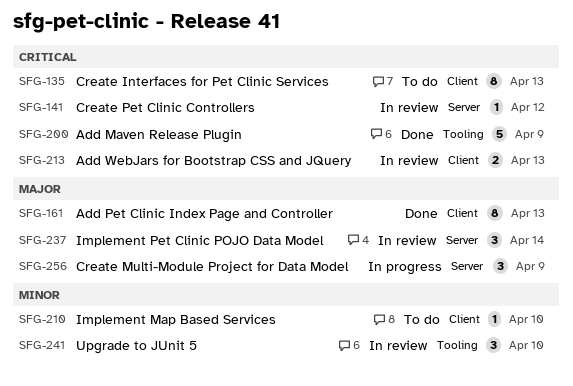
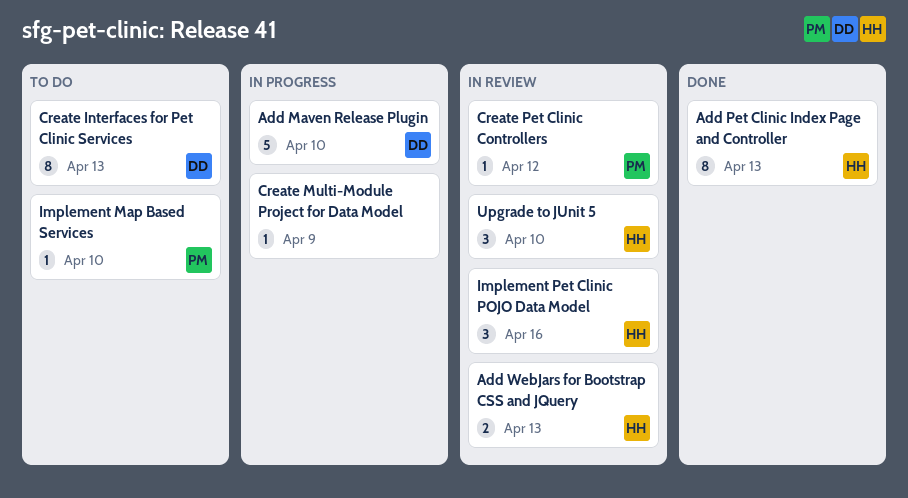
Add Maven Release Plugin, status: Done -> In progress
Add Maven Release Plugin, due: Apr 9 -> Apr 10
Create Multi-Module Project for Data Model, estimate: 3 -> 1
Implement Pet Clinic POJO Data Model, due: Apr 14 -> Apr 16

